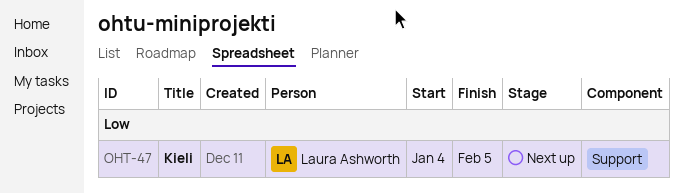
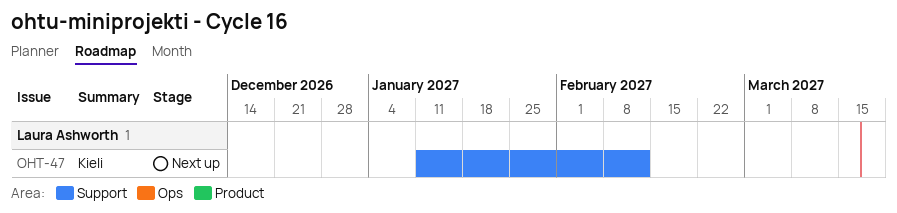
OHT-47, start: Jan 4 -> Jan 11
OHT-47, due: Feb 5 -> Feb 12

